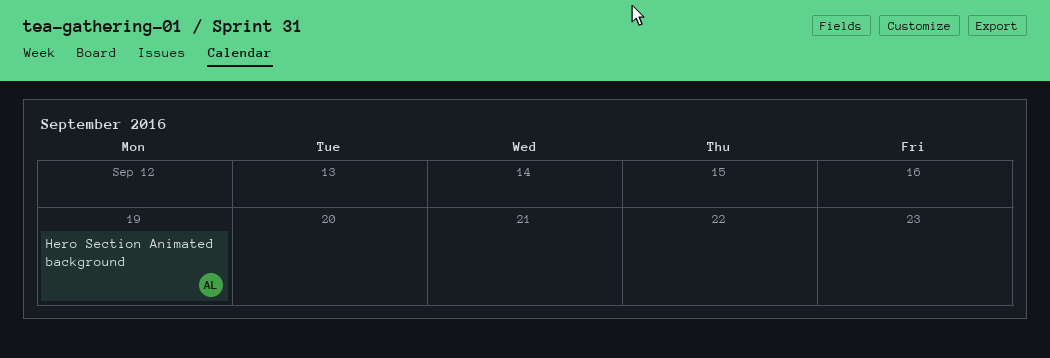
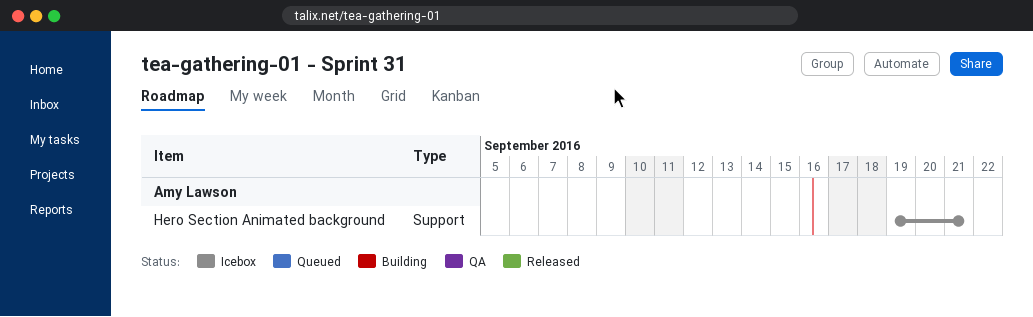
Hero Section Animated background, due: Sep 19 -> Sep 21

